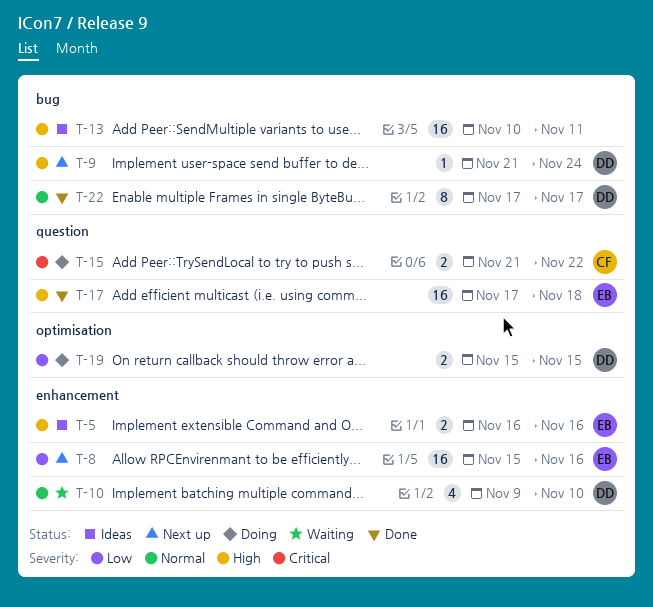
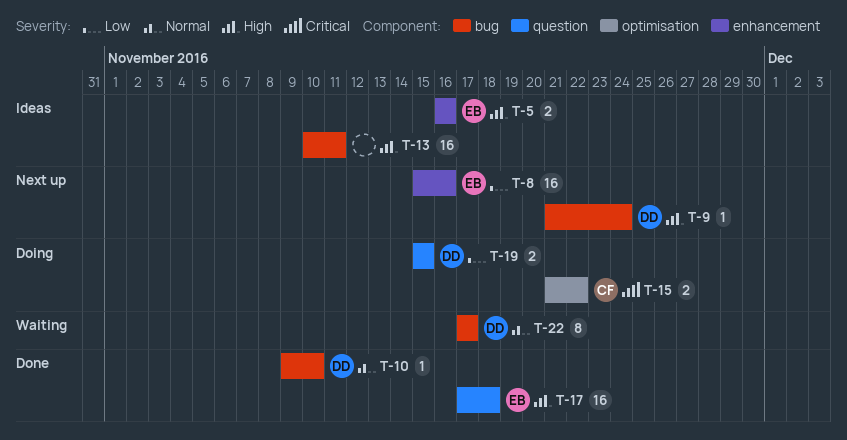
T-10, status: Waiting -> Done
T-10, label: enhancement -> bug
T-10, estimate: 4 -> 1
T-15, label: question -> optimisation
T-19, label: optimisation -> question
T-22, status: Done -> Waiting

